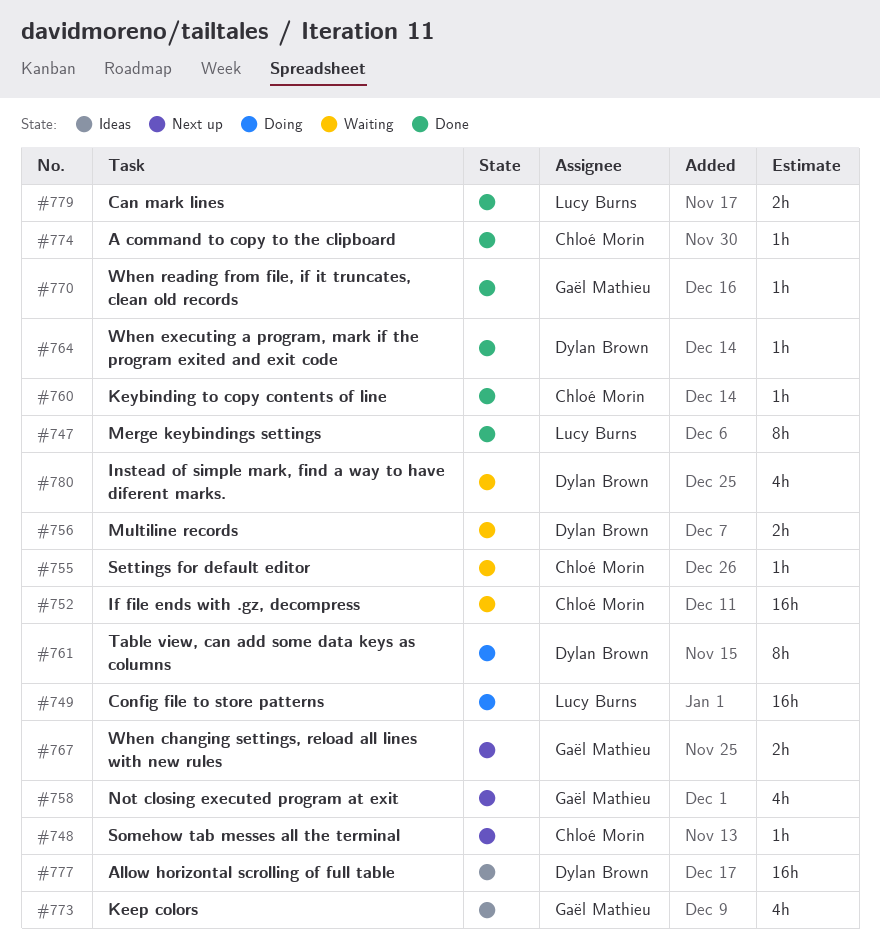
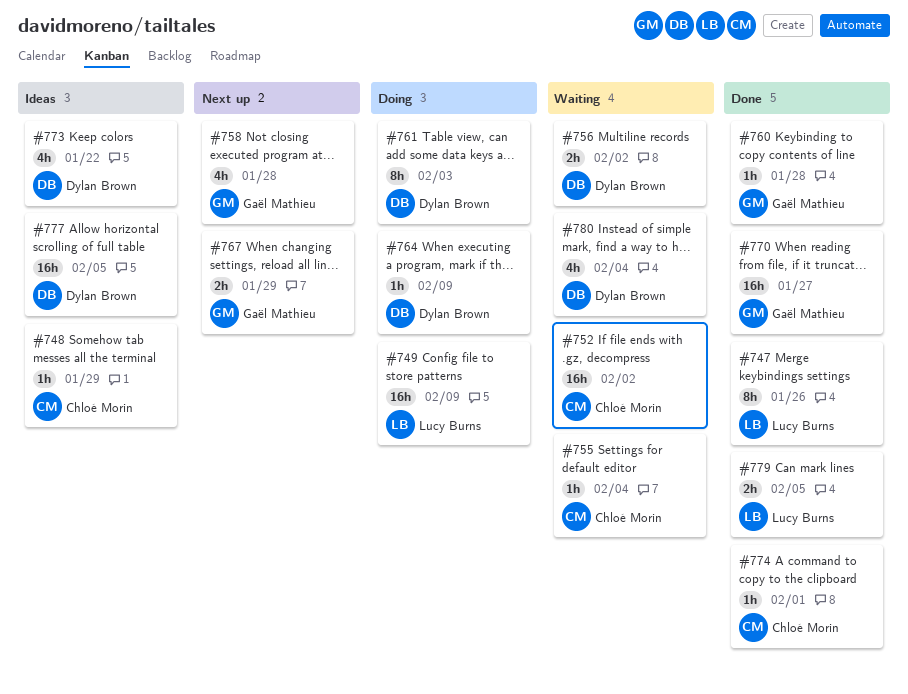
#748, status: Next up -> Ideas
#760, owner: Chloé Morin -> Gaël Mathieu
#764, status: Done -> Doing
#770, estimate: 1h -> 16h
#773, owner: Gaël Mathieu -> Dylan Brown

